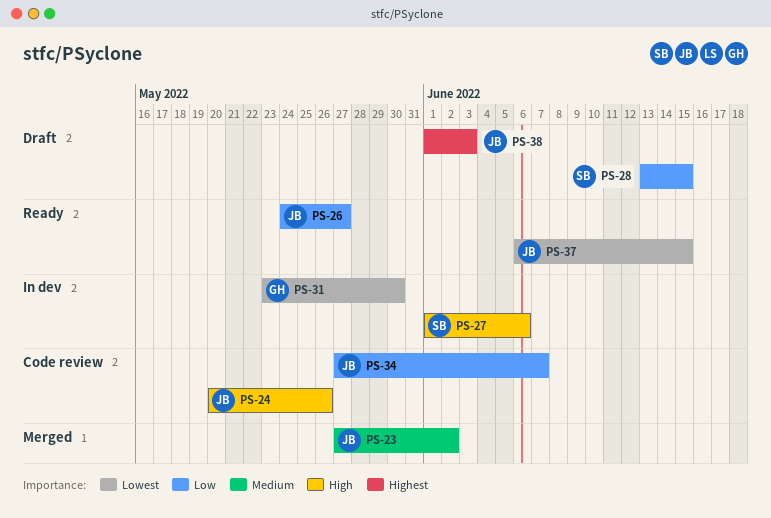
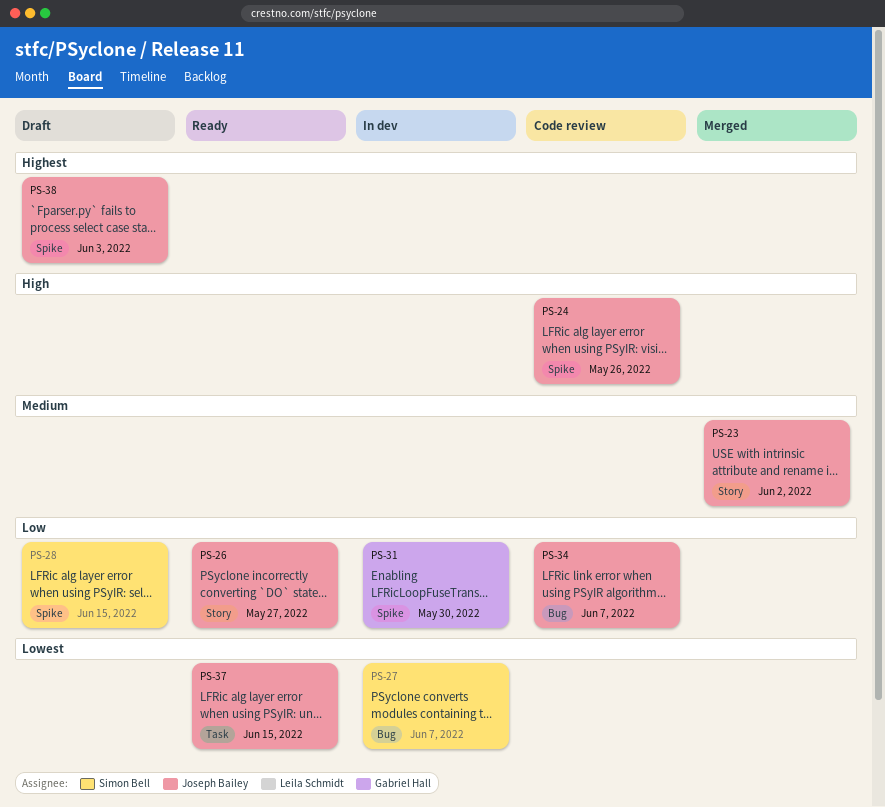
PS-27, priority: High -> Lowest
PS-27, due: Jun 6 -> Jun 7
PS-31, priority: Lowest -> Low

